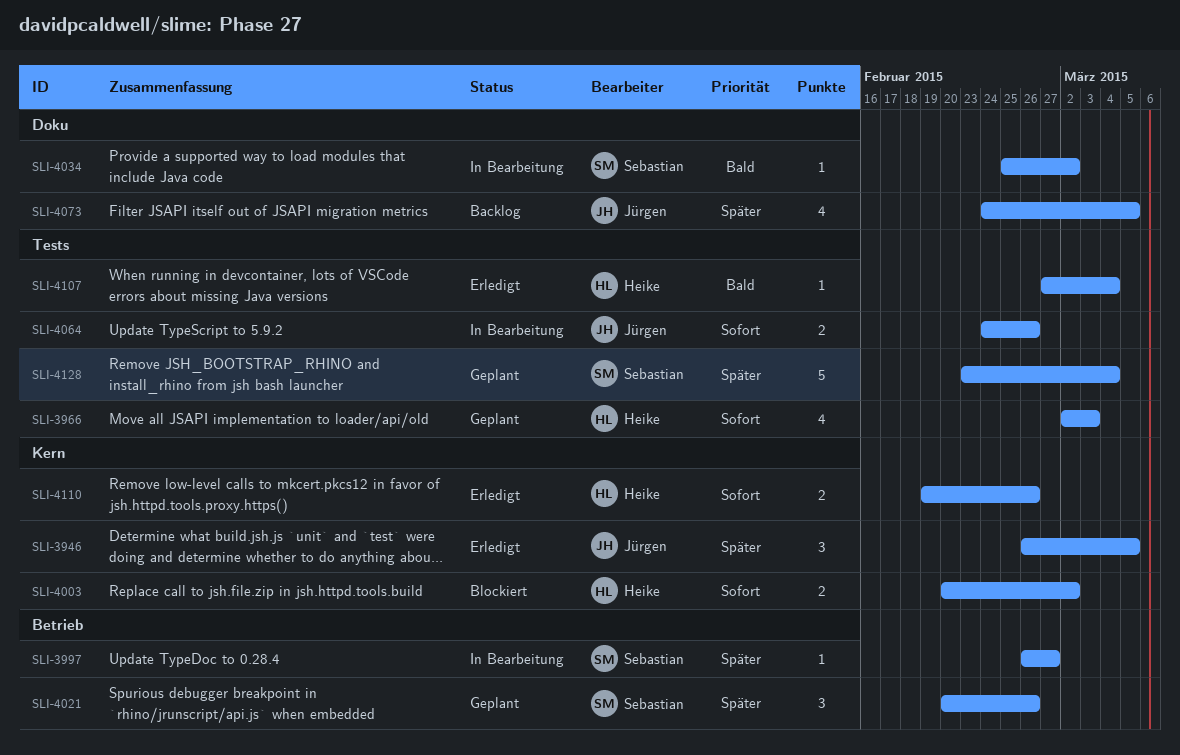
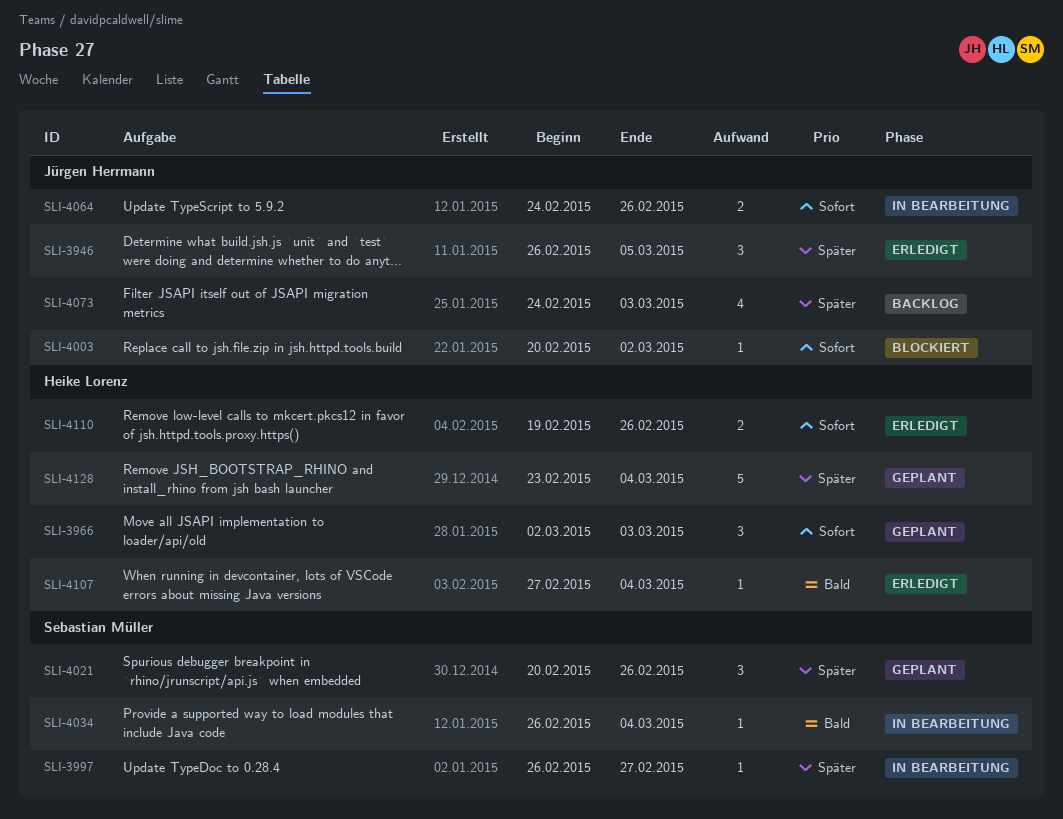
SLI-3966, estimate: 4 -> 3
SLI-4003, owner: Heike Lorenz -> Jürgen Herrmann
SLI-4003, estimate: 2 -> 1
SLI-4034, start: Feb 25 -> Feb 26
SLI-4034, due: Mar 2 -> Mar 4
SLI-4073, due: Mar 5 -> Mar 3
SLI-4128, owner: Sebastian Müller -> Heike Lorenz

